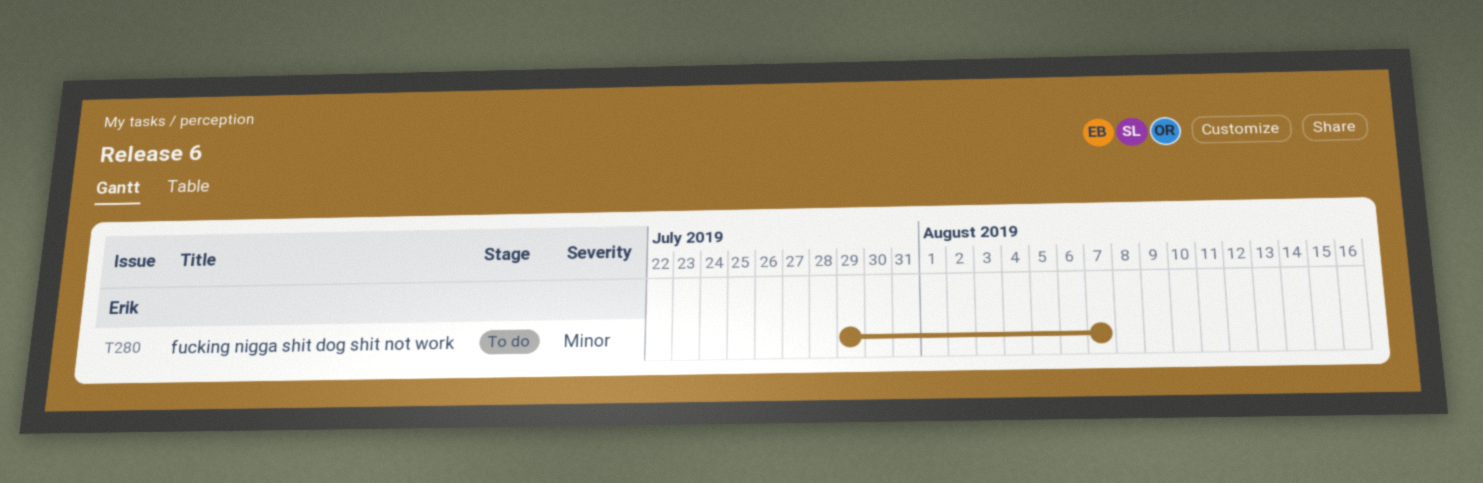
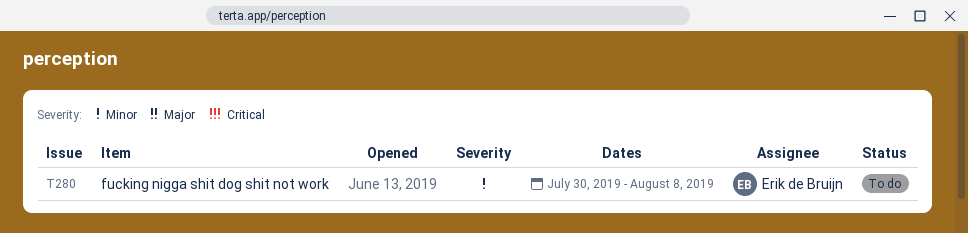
T280, start: Jul 29 -> Jul 30
T280, due: Aug 7 -> Aug 8

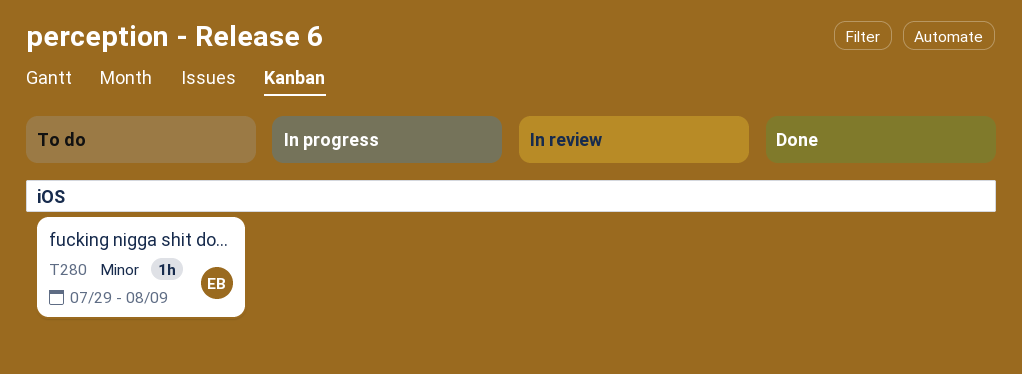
T280, start: Jul 30 -> Jul 29
T280, due: Aug 8 -> Aug 9

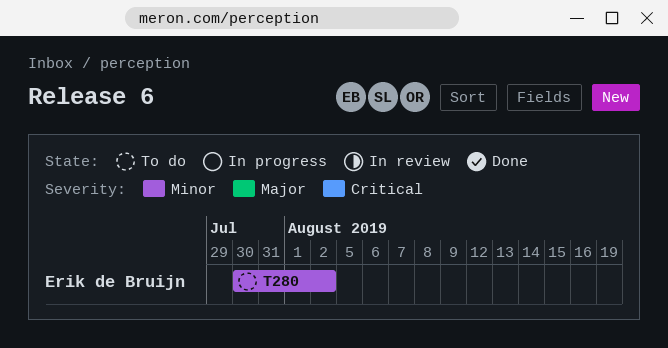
T280, start: Jul 29 -> Jul 30
T280, due: Aug 9 -> Aug 2

